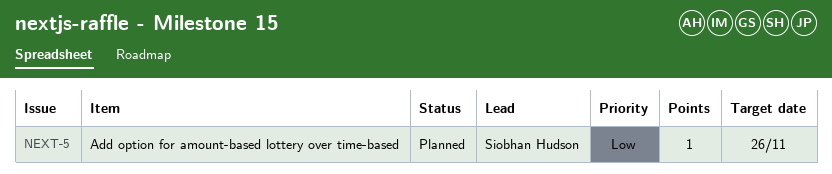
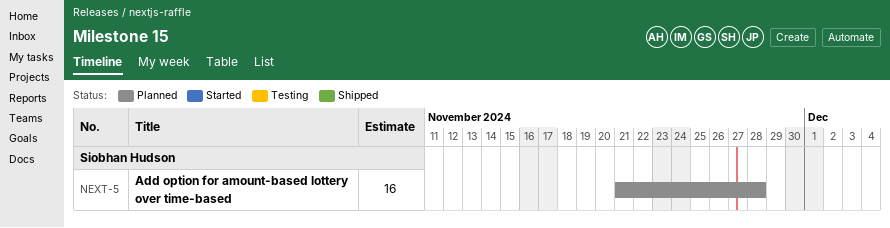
NEXT-5, estimate: 1 -> 16
NEXT-5, due: Nov 26 -> Nov 28

